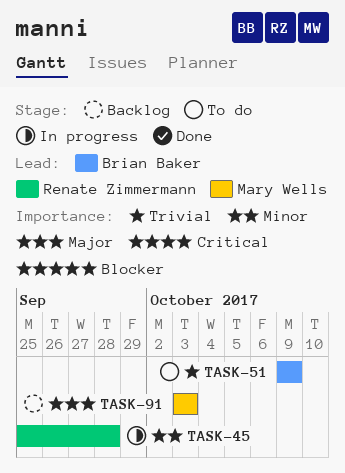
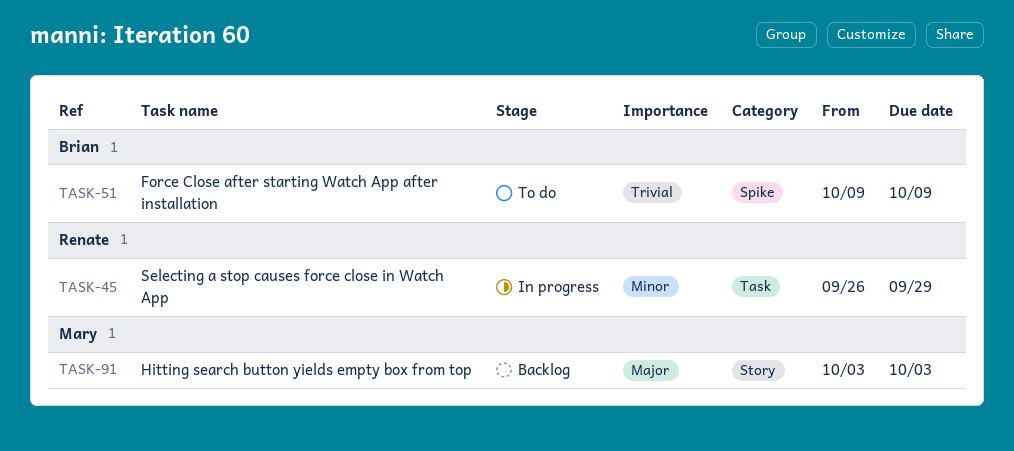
TASK-45, start: Sep 25 -> Sep 26
TASK-45, due: Sep 28 -> Sep 29

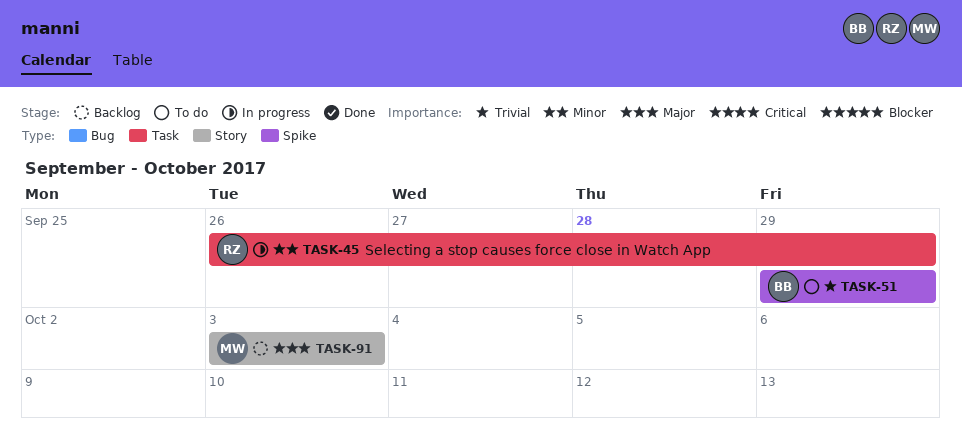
TASK-51, start: Oct 9 -> Sep 29
TASK-51, due: Oct 9 -> Sep 29

